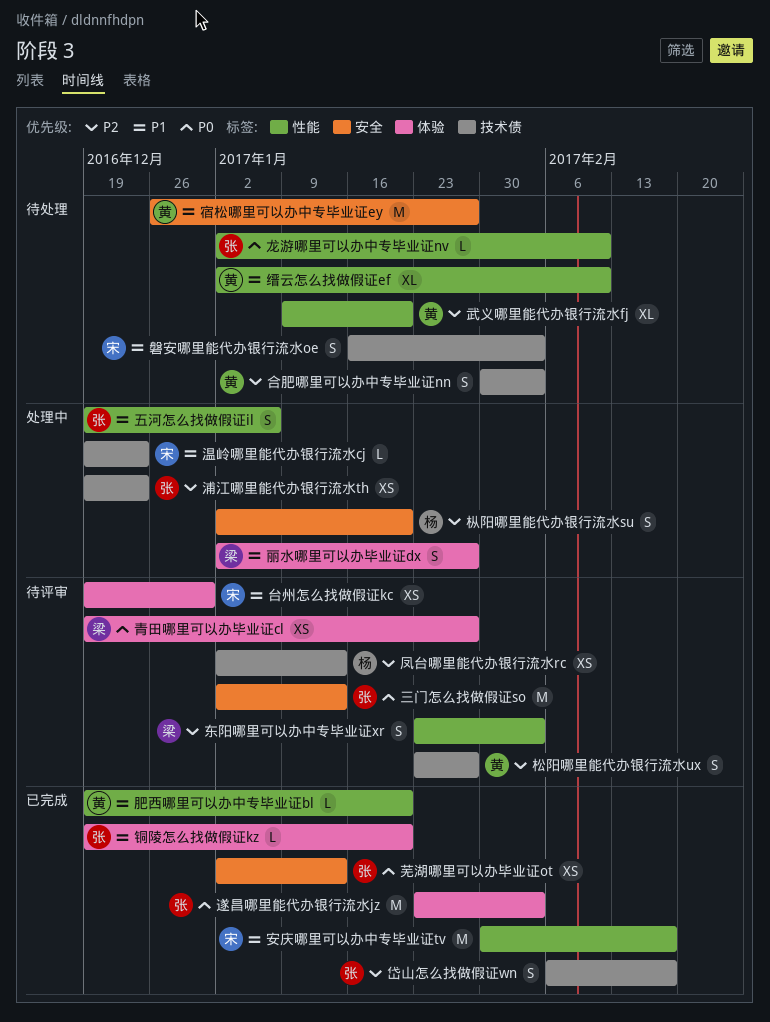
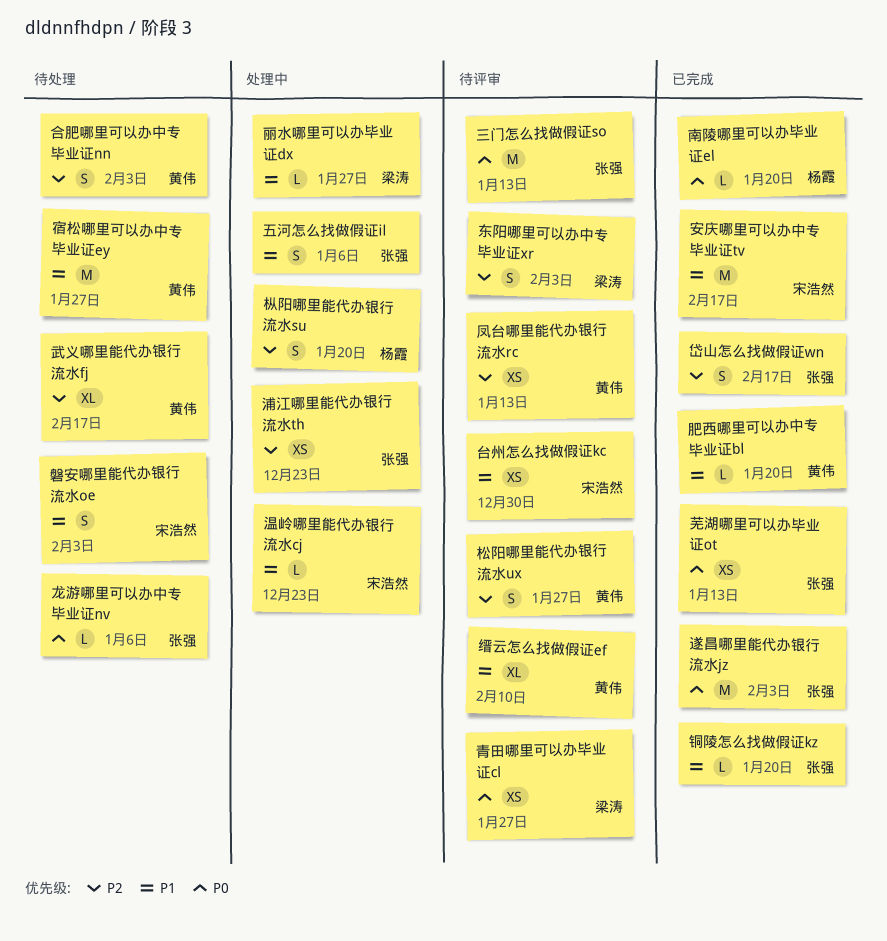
丽水哪里可以办毕业证dx, estimate: S -> L
凤台哪里能代办银行流水rc, owner: 杨霞 -> 黄伟
南陵哪里可以办毕业证el: none -> present
武义哪里能代办银行流水fj, due: Jan 20 -> Feb 17
缙云怎么找做假证ef, status: 待处理 -> 待评审
龙游哪里可以办中专毕业证nv, due: Feb 10 -> Jan 6

